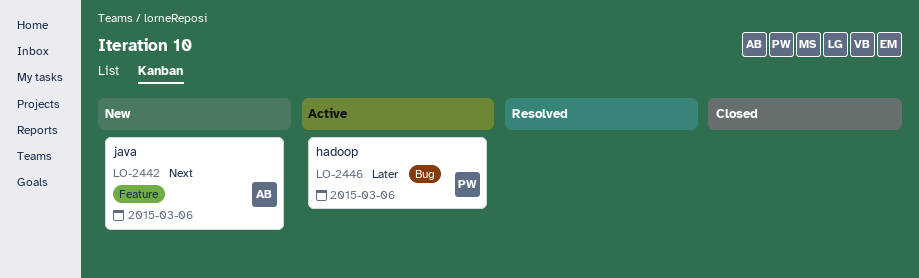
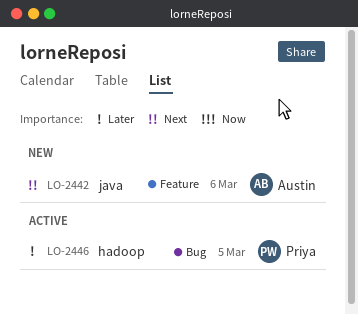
LO-2446, due: Mar 6 -> Mar 5

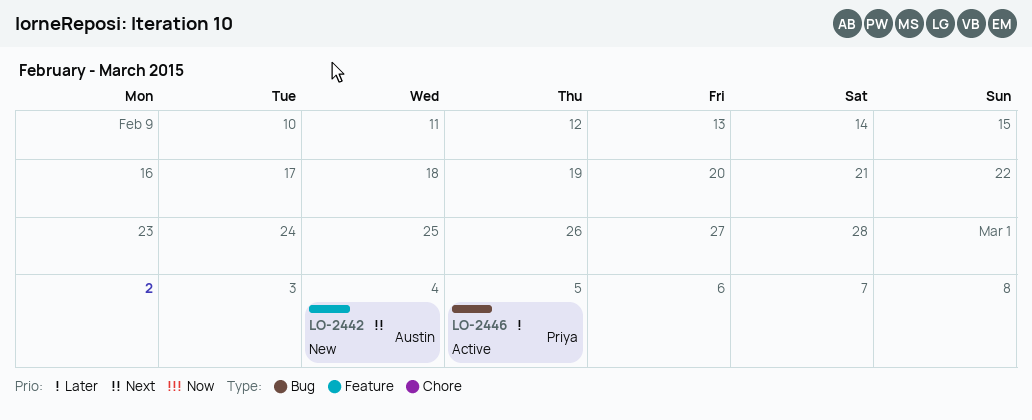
LO-2442, due: Mar 6 -> Mar 4

